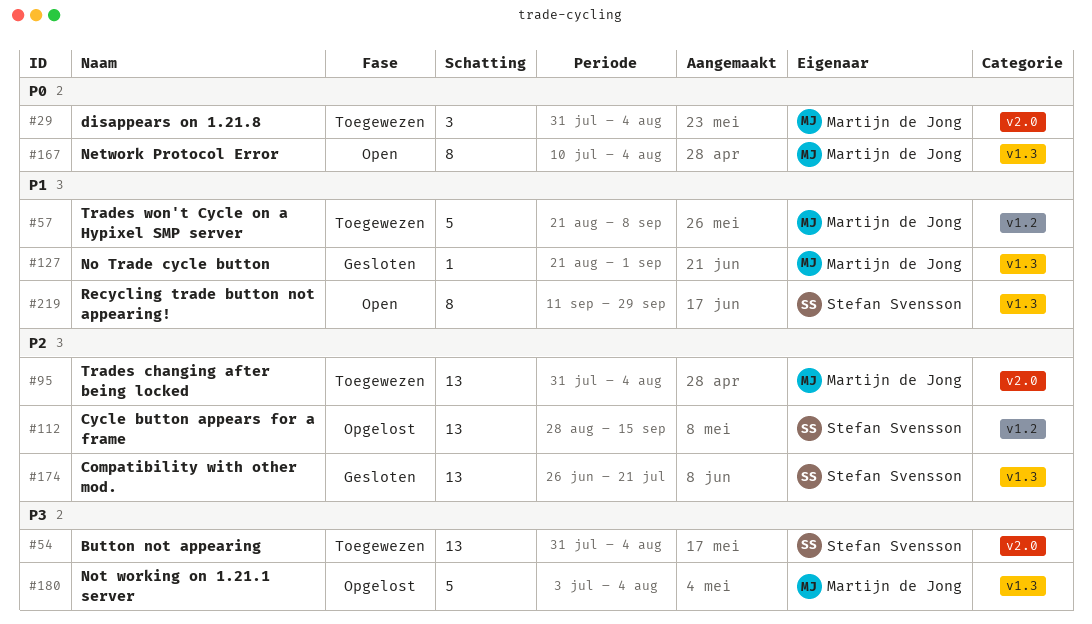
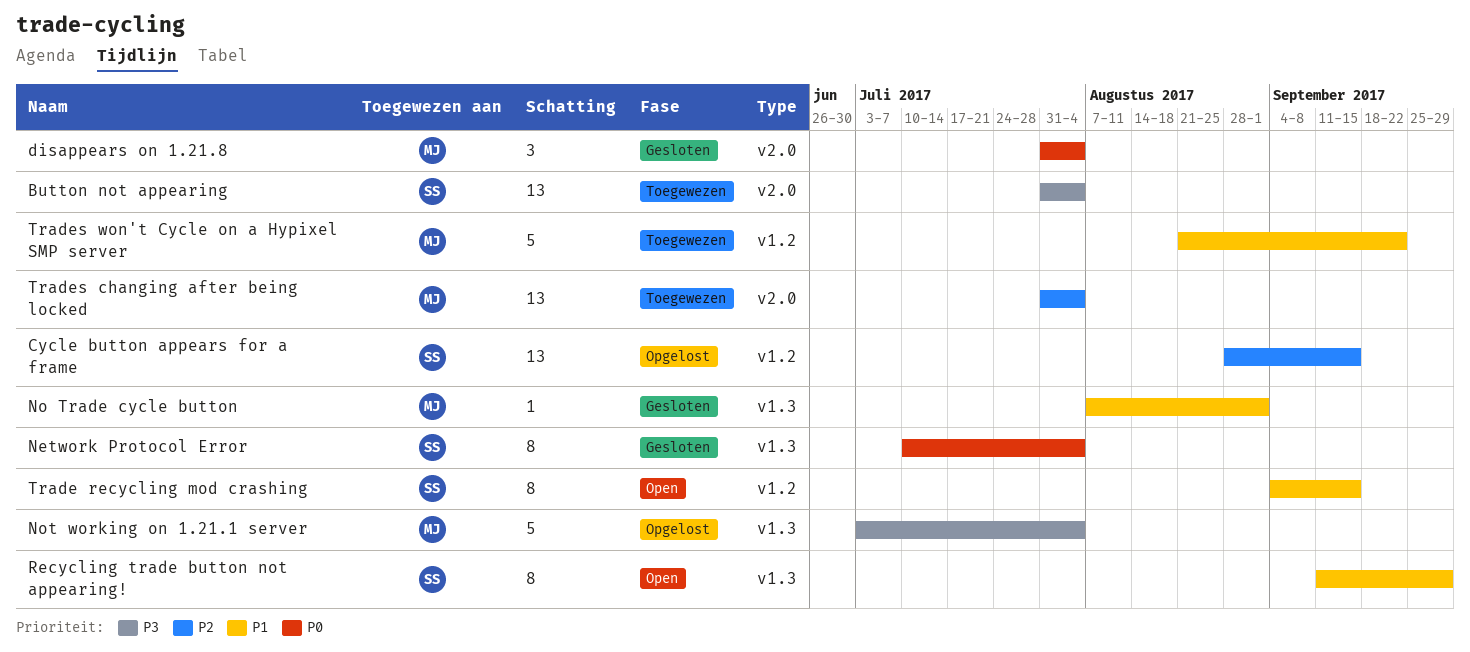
Compatibility with other mod.: present -> none
disappears on 1.21.8, status: Toegewezen -> Gesloten
Network Protocol Error, status: Open -> Gesloten
Network Protocol Error, owner: Martijn de Jong -> Stefan Svensson
No Trade cycle button, start: Aug 21 -> Aug 7
Trade recycling mod crashing: none -> present
Trades won't Cycle on a Hypixel SMP server, due: Sep 8 -> Sep 22

